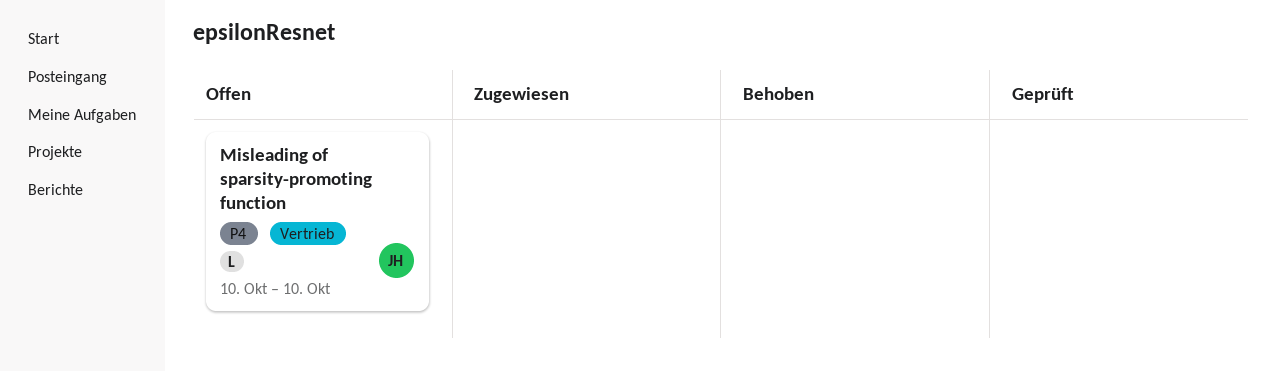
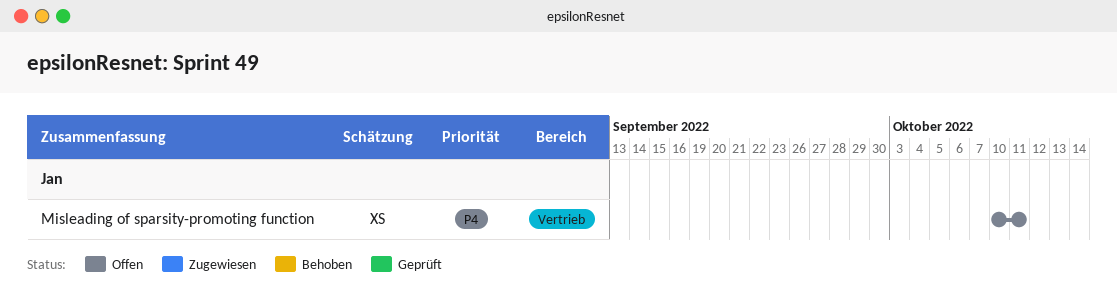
Misleading of sparsity-promoting function, estimate: L -> XS
Misleading of sparsity-promoting function, due: Oct 10 -> Oct 11

